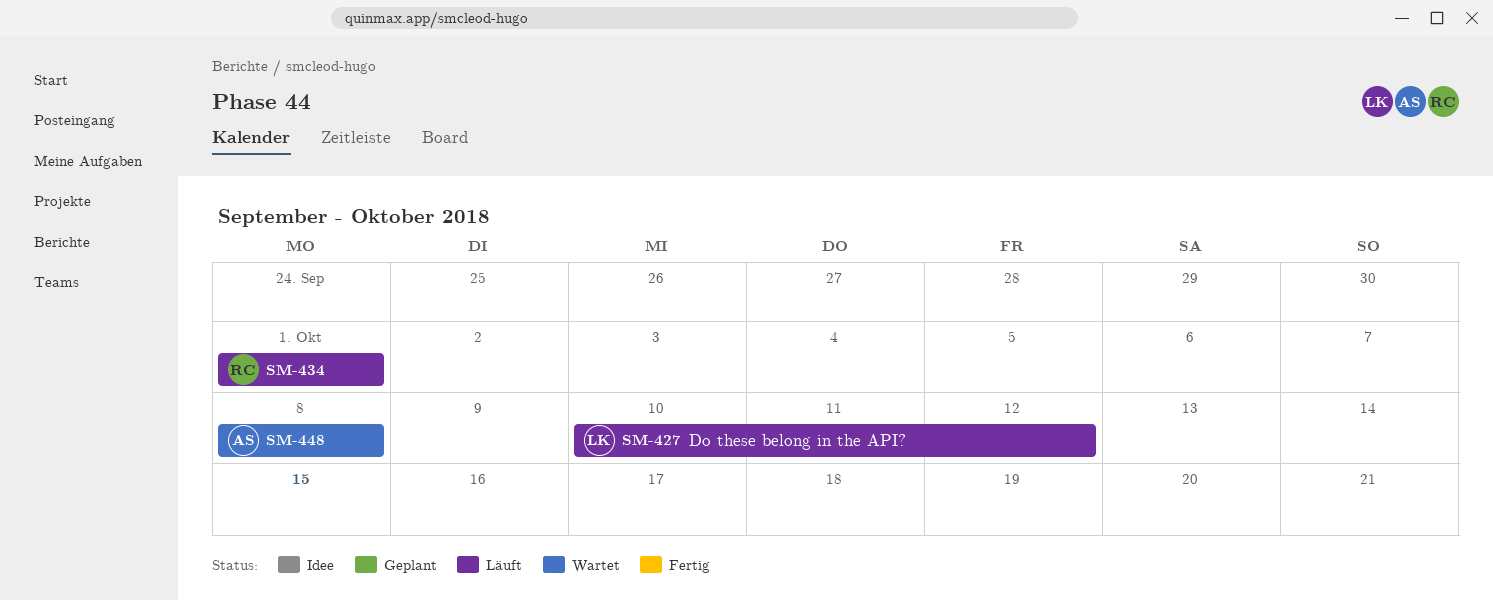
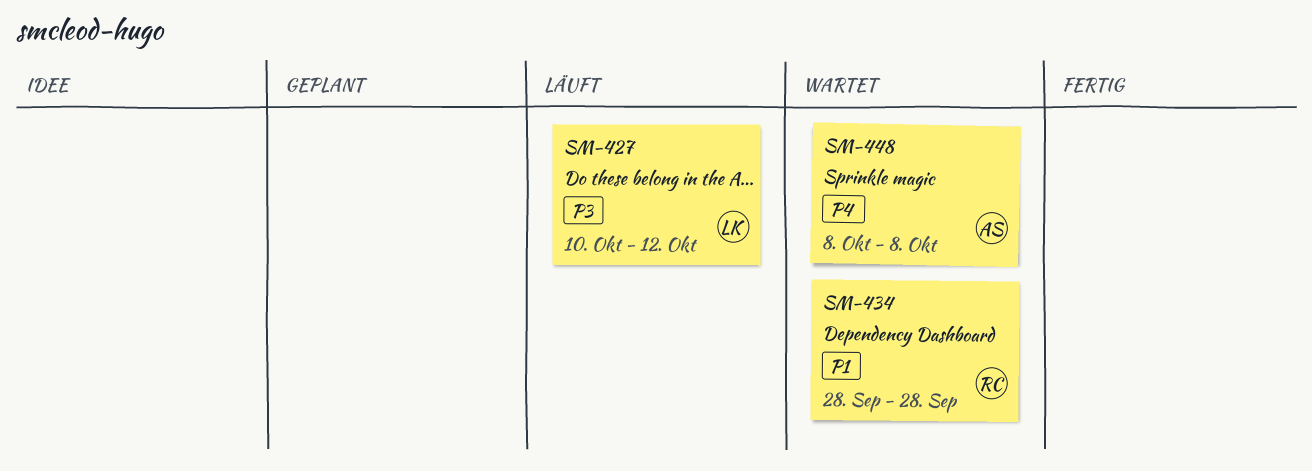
SM-434, status: Läuft -> Wartet
SM-434, start: Oct 1 -> Sep 28
SM-434, due: Oct 1 -> Sep 28

